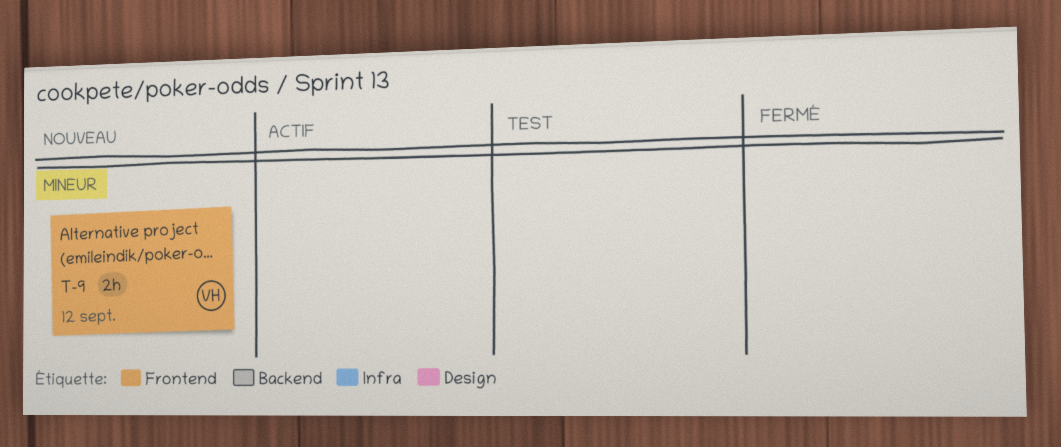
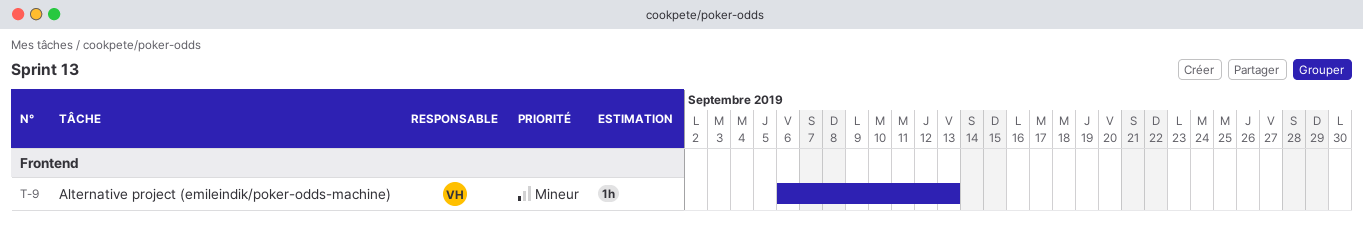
T-9, estimate: 2h -> 1h
T-9, due: Sep 12 -> Sep 13

